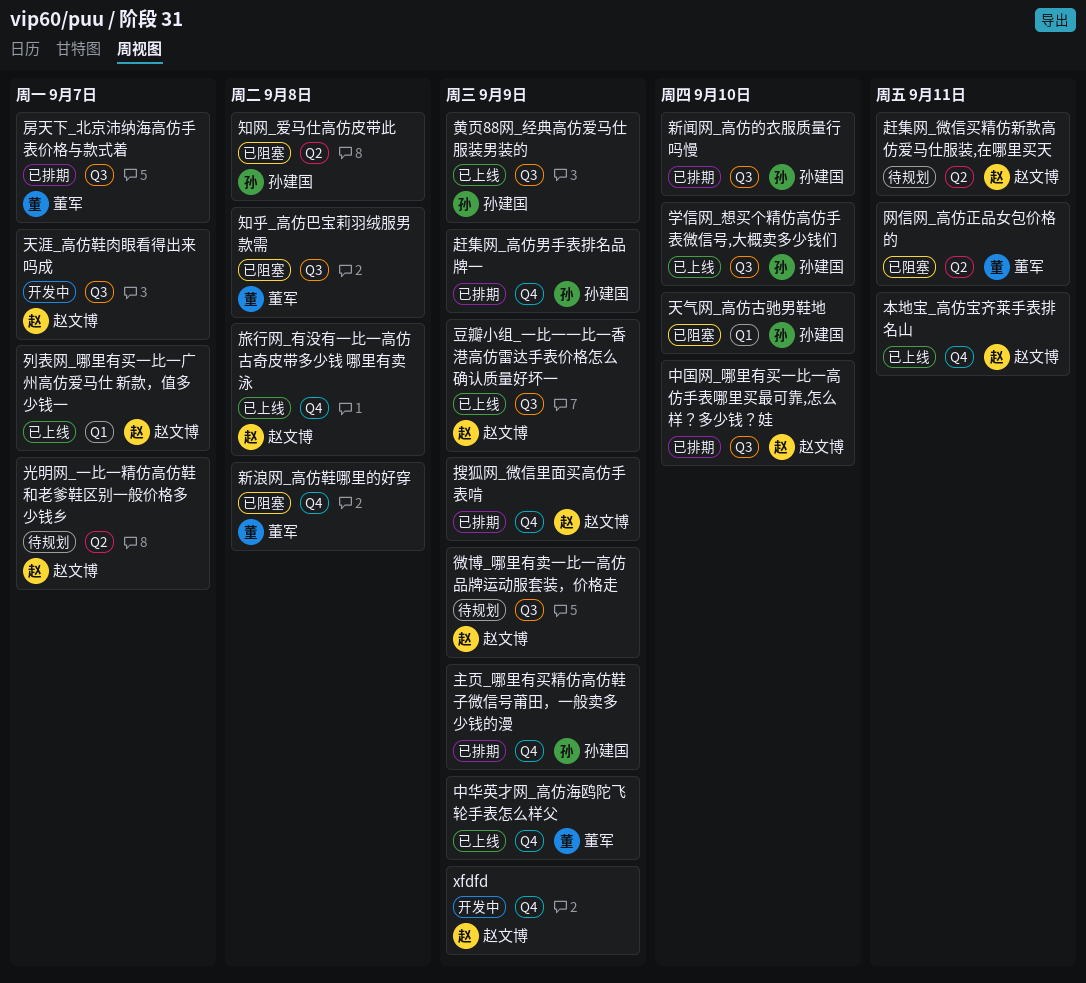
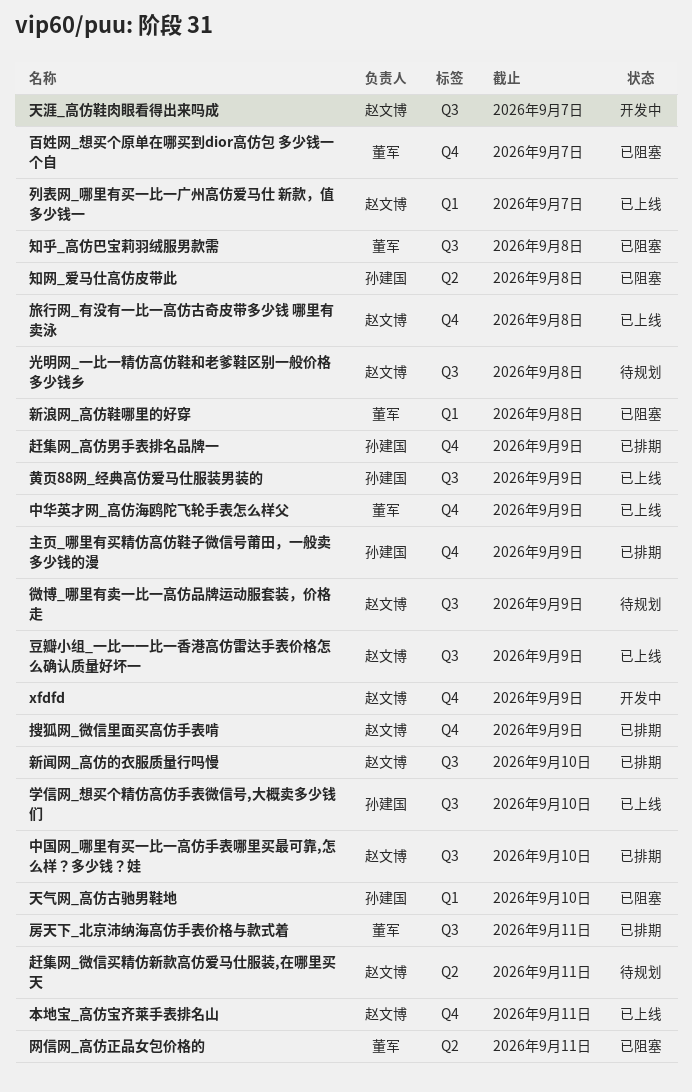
光明网_一比一精仿高仿鞋和老爹鞋区别一般价格多少钱乡, label: Q2 -> Q3
光明网_一比一精仿高仿鞋和老爹鞋区别一般价格多少钱乡, due: Sep 7 -> Sep 8
房天下_北京沛纳海高仿手表价格与款式着, due: Sep 7 -> Sep 11
新浪网_高仿鞋哪里的好穿, label: Q4 -> Q1
新闻网_高仿的衣服质量行吗慢, owner: 孙建国 -> 赵文博
百姓网_想买个原单在哪买到dior高仿包 多少钱一个自: none -> present

